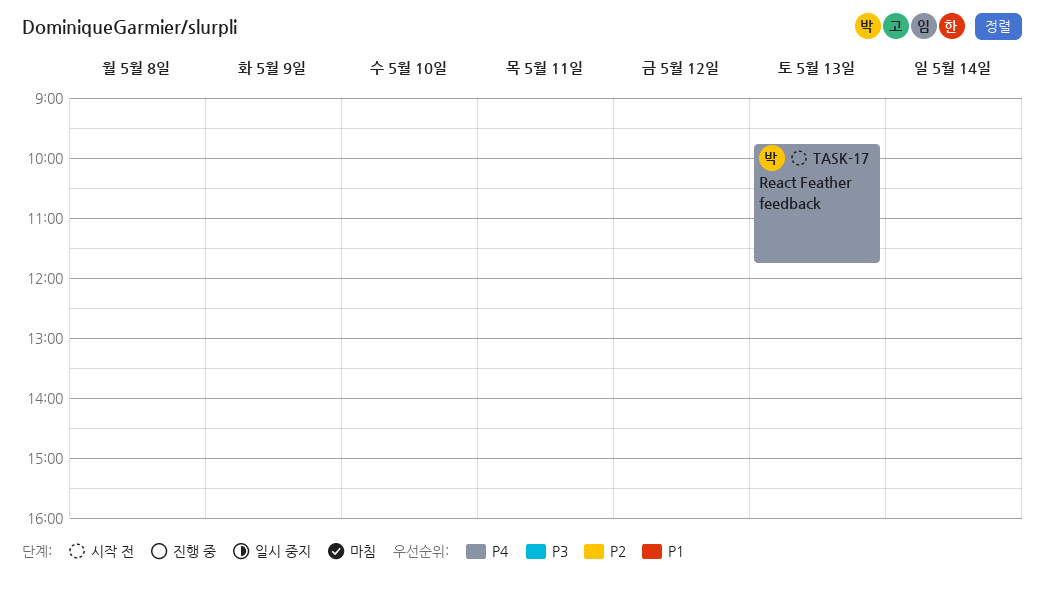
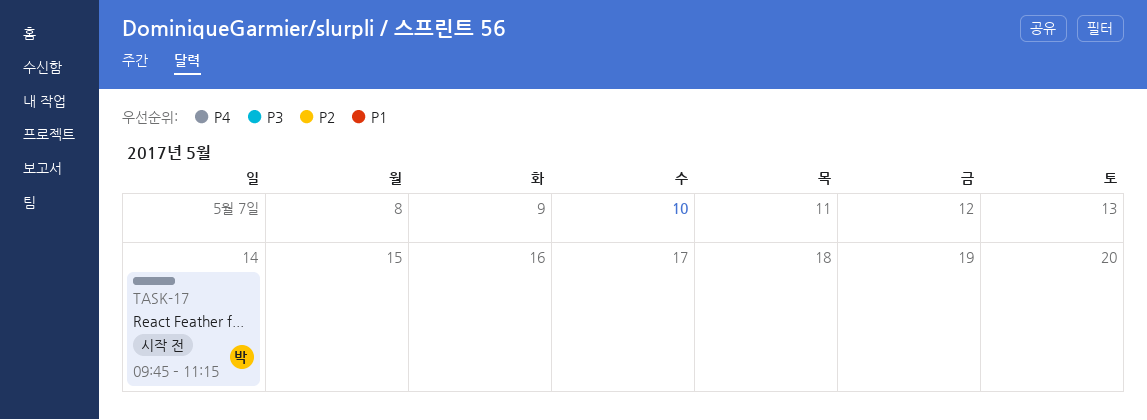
TASK-17, day: May 13 -> May 14
TASK-17, ends: 11:45 -> 11:15

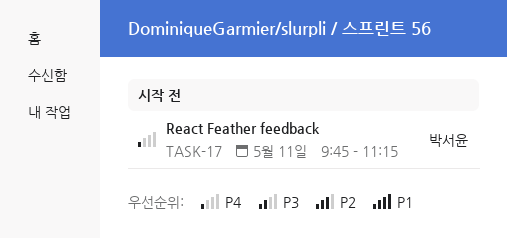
TASK-17, day: May 14 -> May 11

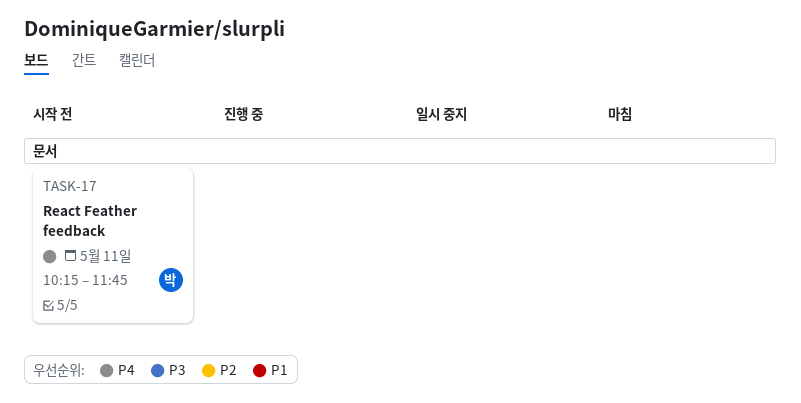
TASK-17, begins: 09:45 -> 10:15
TASK-17, ends: 11:15 -> 11:45

